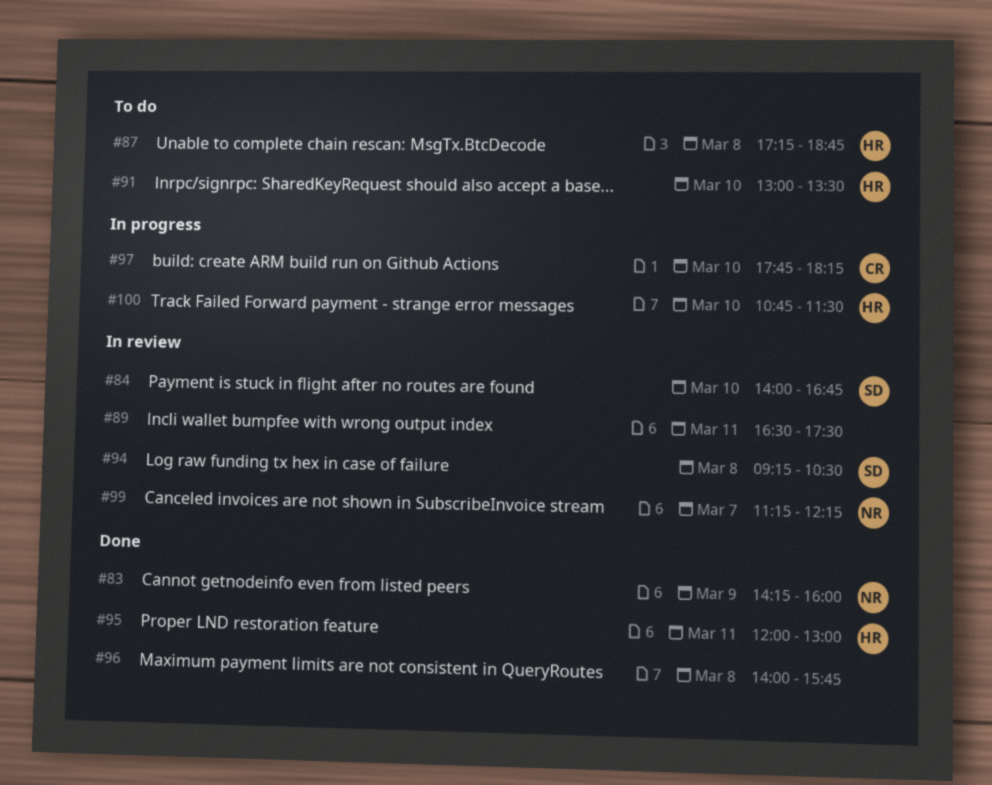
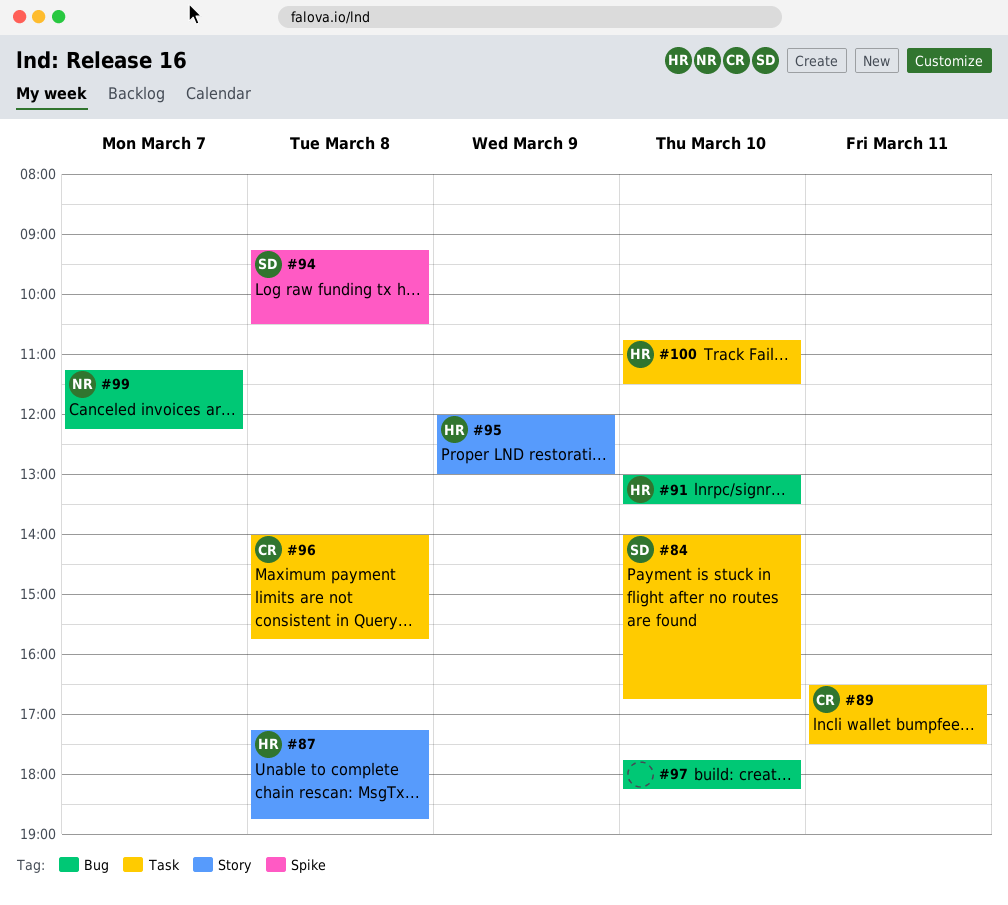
#83: present -> none
#89, owner: none -> CR
#95, day: Mar 11 -> Mar 9
#96, owner: none -> CR
#97, owner: CR -> none

